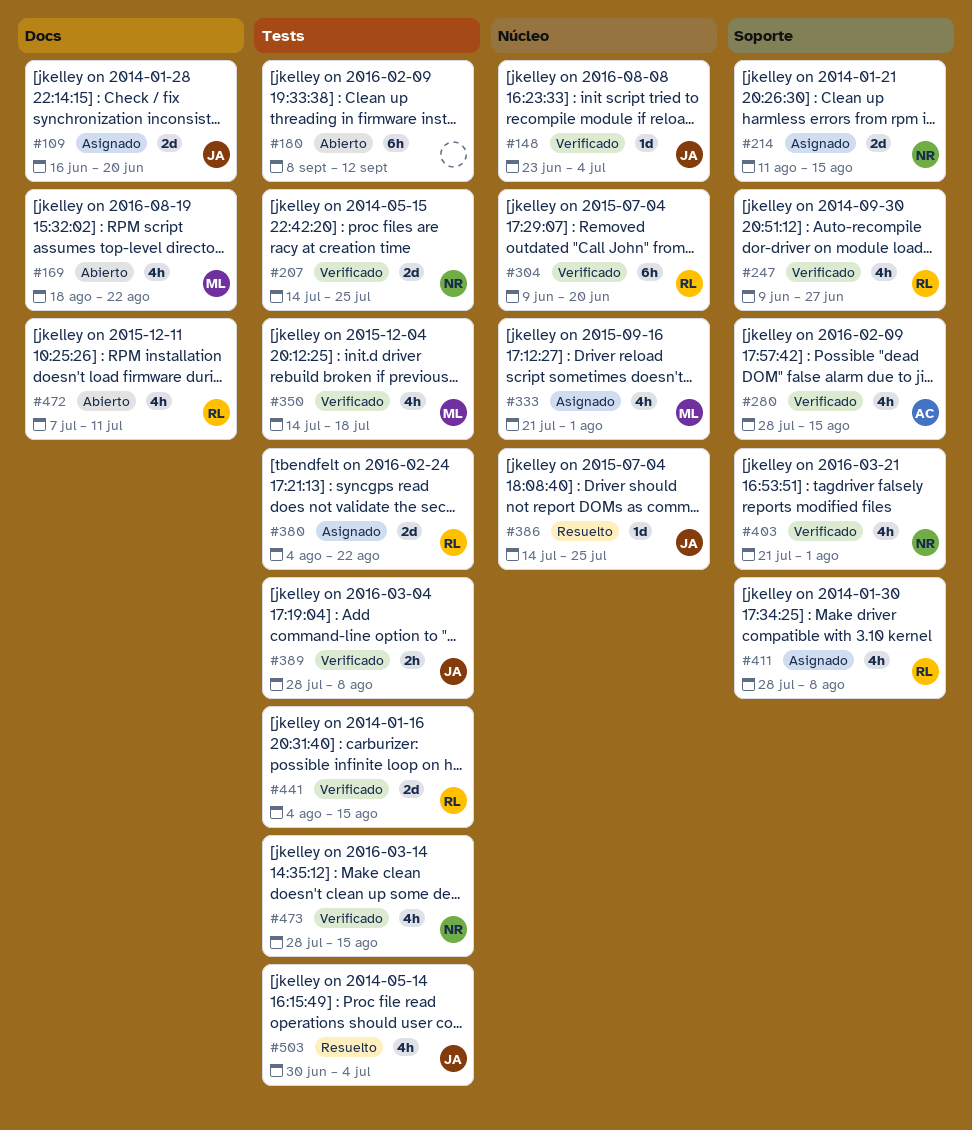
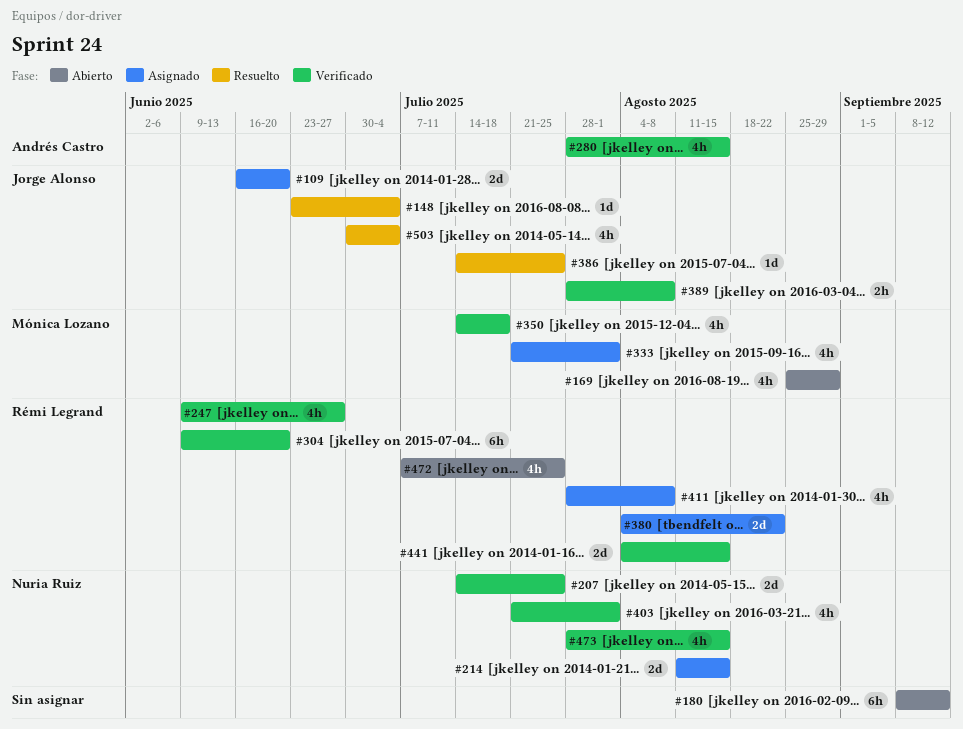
#148, status: Verificado -> Resuelto
#169, start: Aug 18 -> Aug 25
#169, due: Aug 22 -> Aug 29
#472, due: Jul 11 -> Jul 25

